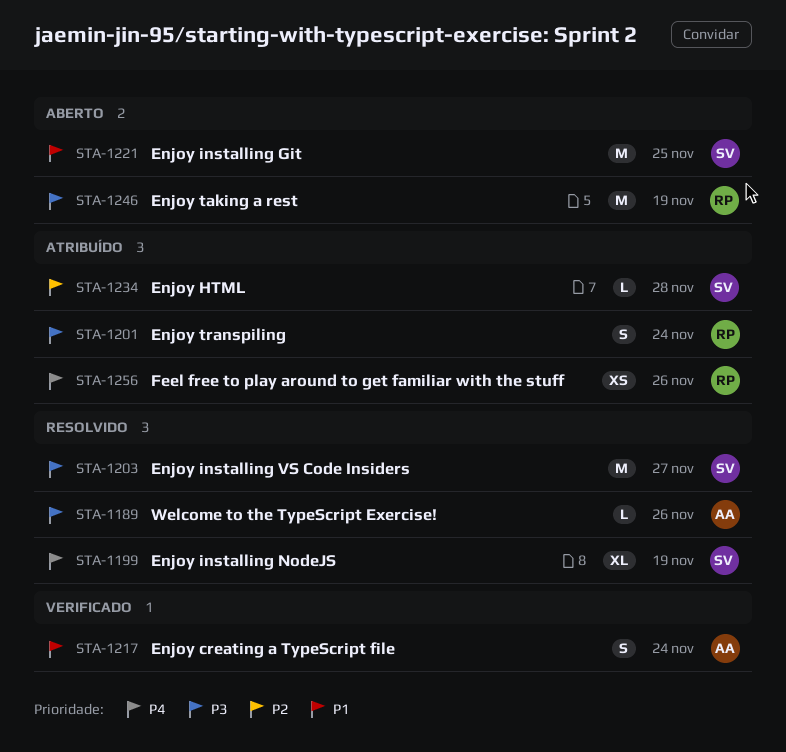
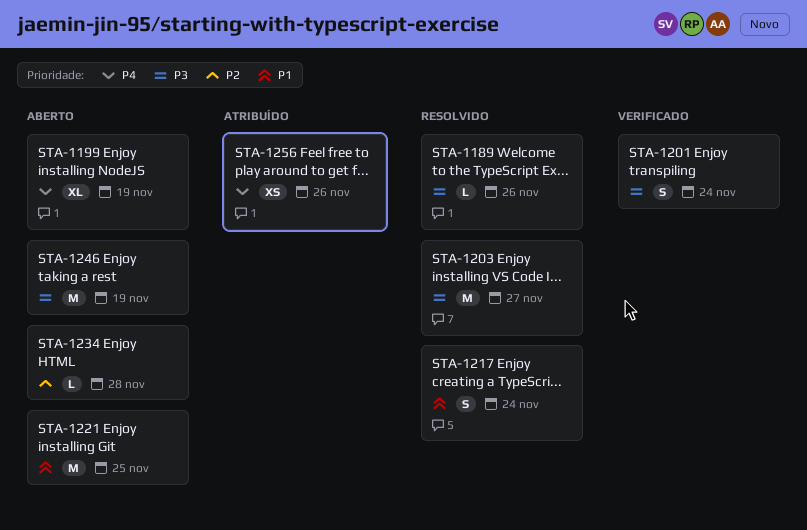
STA-1199, status: Resolvido -> Aberto
STA-1201, status: Atribuído -> Verificado
STA-1217, status: Verificado -> Resolvido
STA-1234, status: Atribuído -> Aberto

